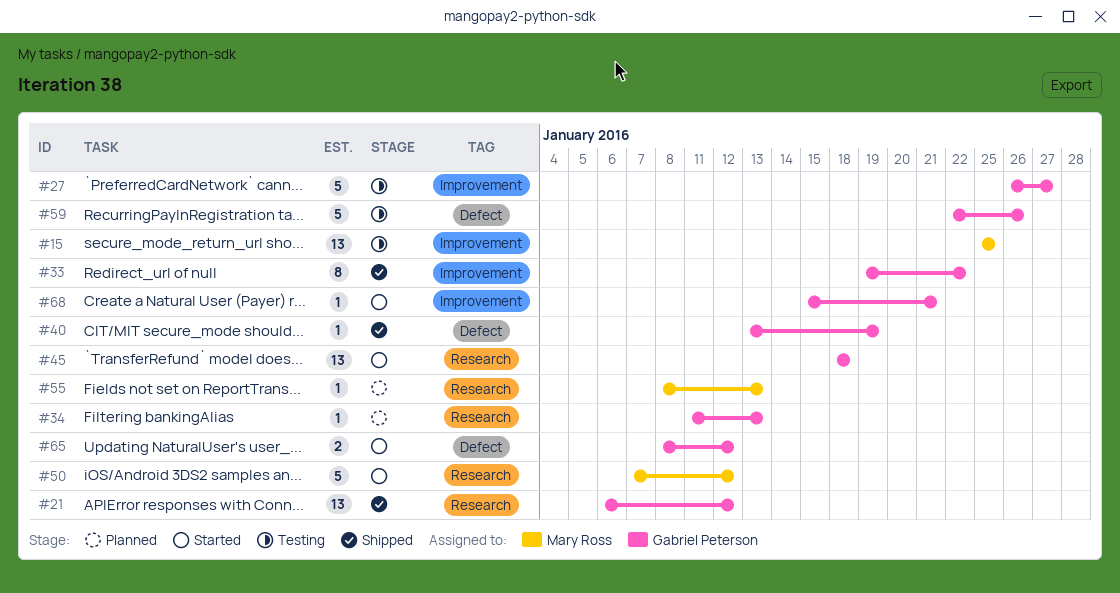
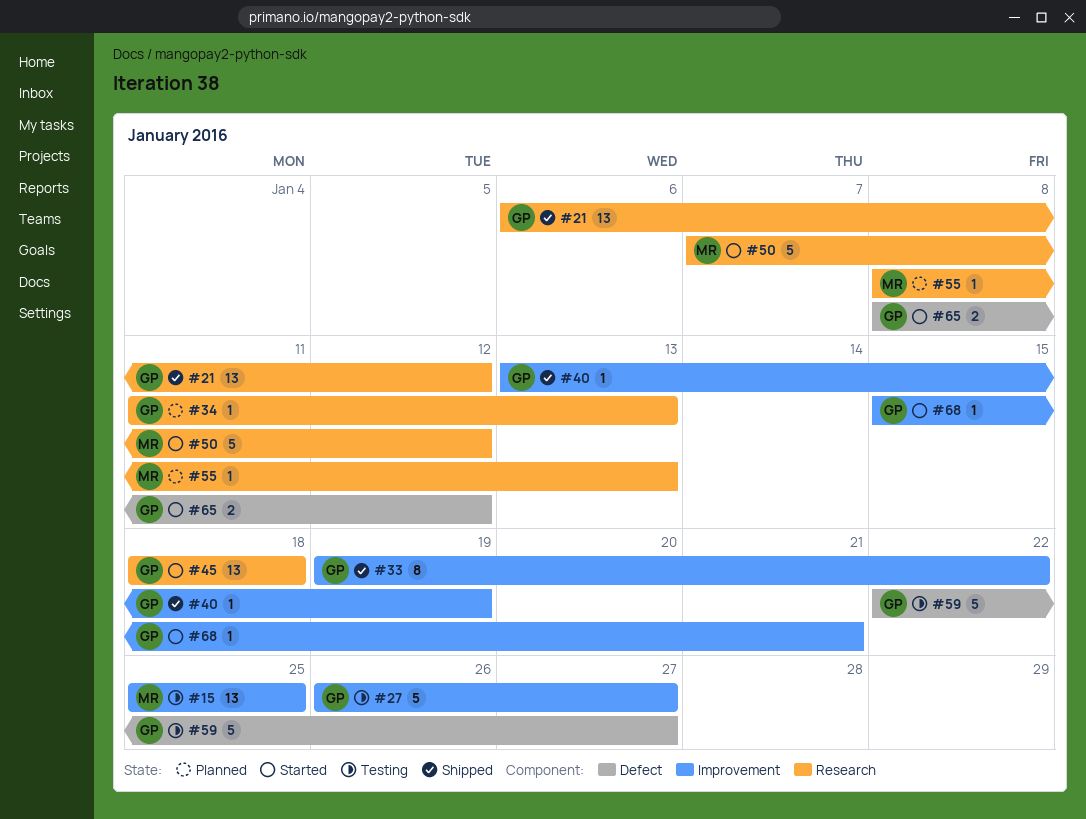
#40, label: Defect -> Improvement
#59, due: Jan 26 -> Jan 27

